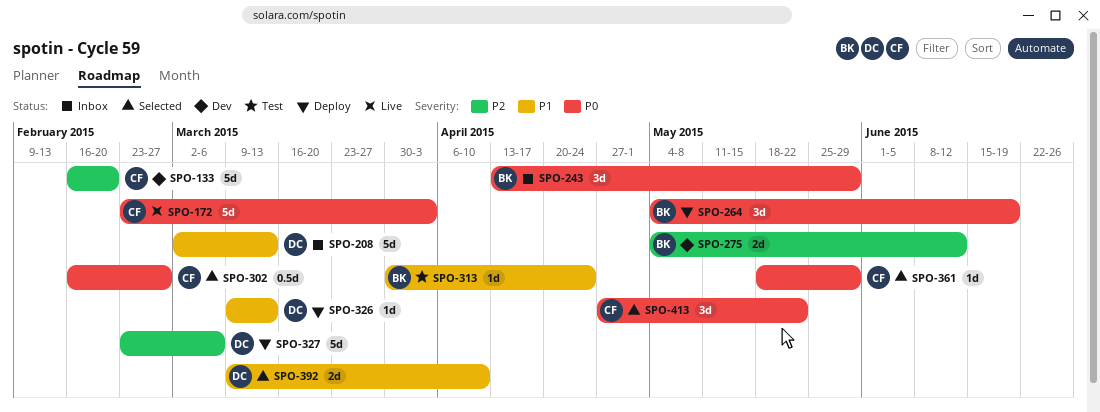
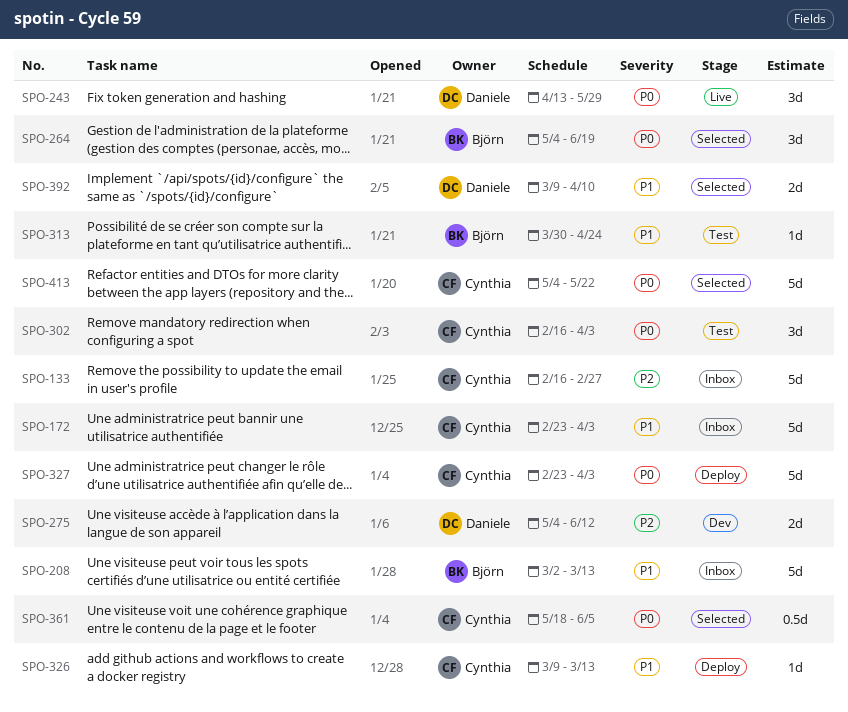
SPO-133, status: Dev -> Inbox
SPO-133, due: Feb 20 -> Feb 27
SPO-172, status: Live -> Inbox
SPO-172, priority: P0 -> P1
SPO-208, owner: Daniele -> Björn
SPO-243, status: Inbox -> Live
SPO-243, owner: Björn -> Daniele
SPO-264, status: Deploy -> Selected
SPO-275, owner: Björn -> Daniele
SPO-302, status: Selected -> Test
SPO-302, estimate: 0.5d -> 3d
SPO-302, due: Feb 27 -> Apr 3
SPO-326, owner: Daniele -> Cynthia
SPO-327, owner: Daniele -> Cynthia
SPO-327, priority: P2 -> P0
SPO-327, due: Mar 6 -> Apr 3
SPO-361, estimate: 1d -> 0.5d
SPO-361, due: May 29 -> Jun 5
SPO-413, estimate: 3d -> 5d
SPO-413, start: Apr 27 -> May 4

